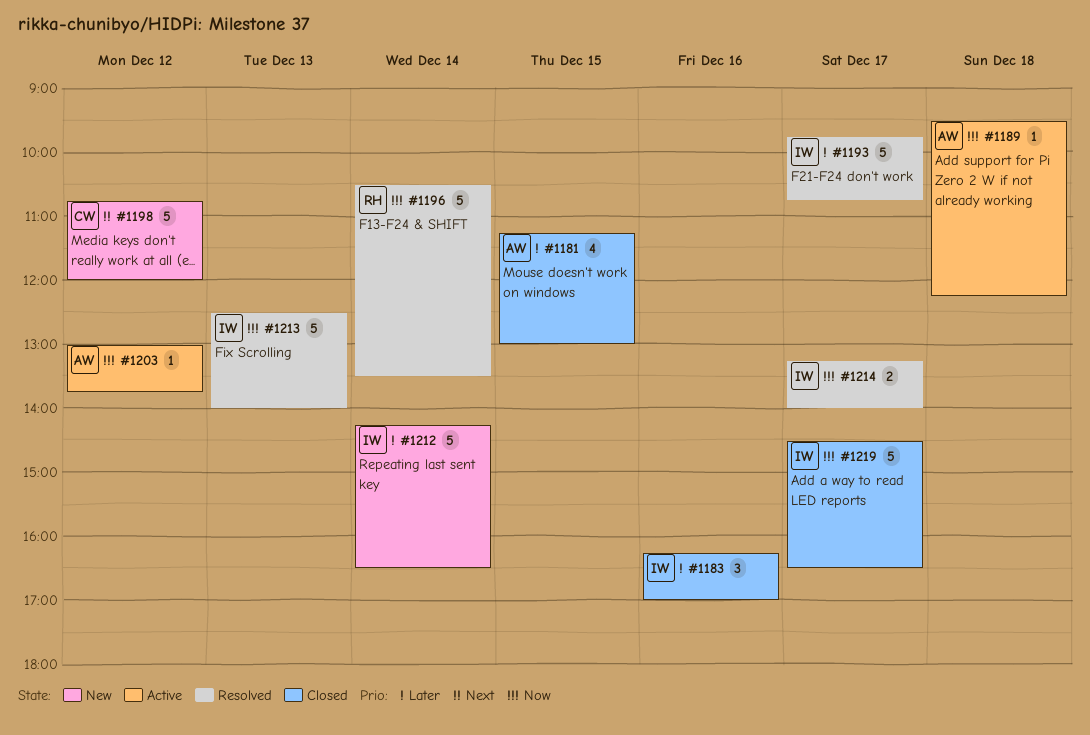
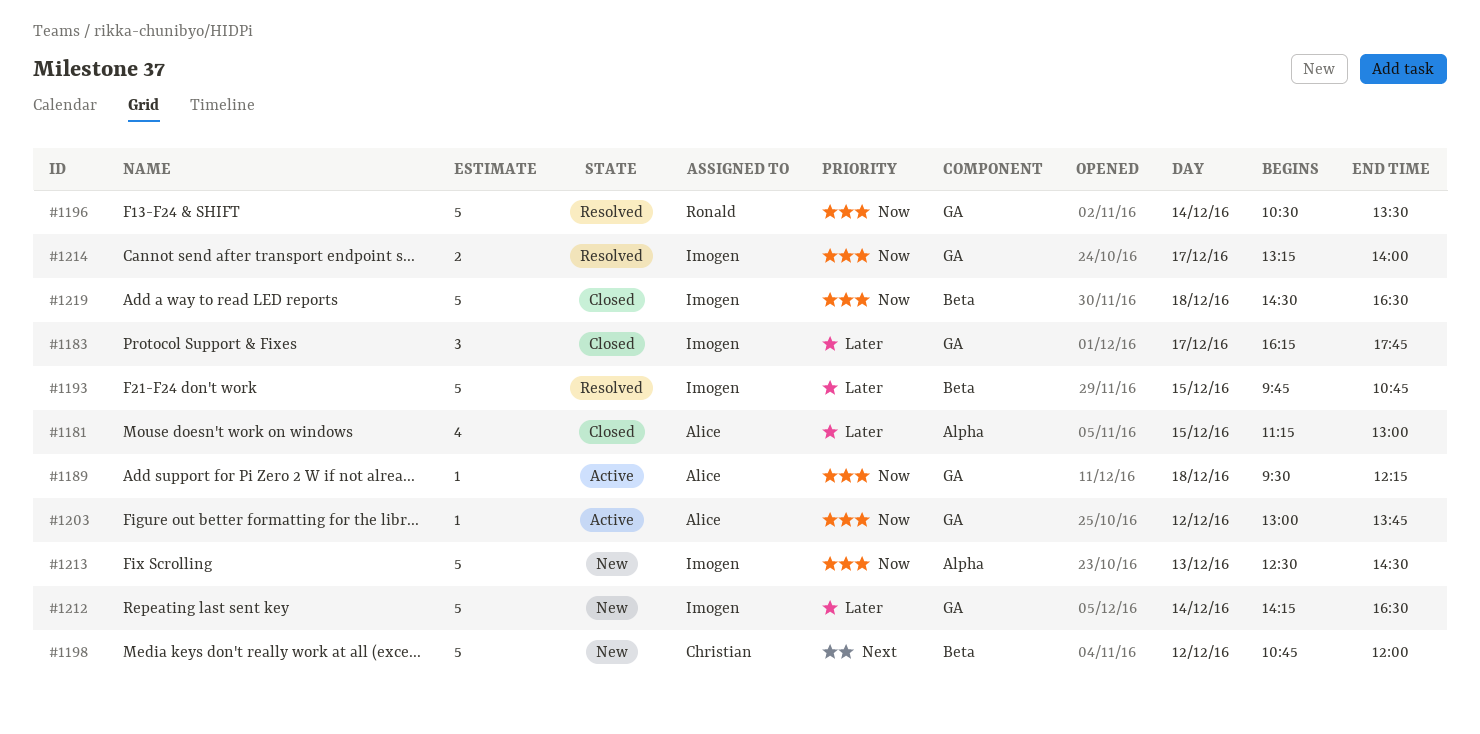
#1183, day: Dec 16 -> Dec 17
#1183, ends: 17:00 -> 17:45
#1193, day: Dec 17 -> Dec 15
#1213, status: Resolved -> New
#1213, ends: 14:00 -> 14:30
#1219, day: Dec 17 -> Dec 18

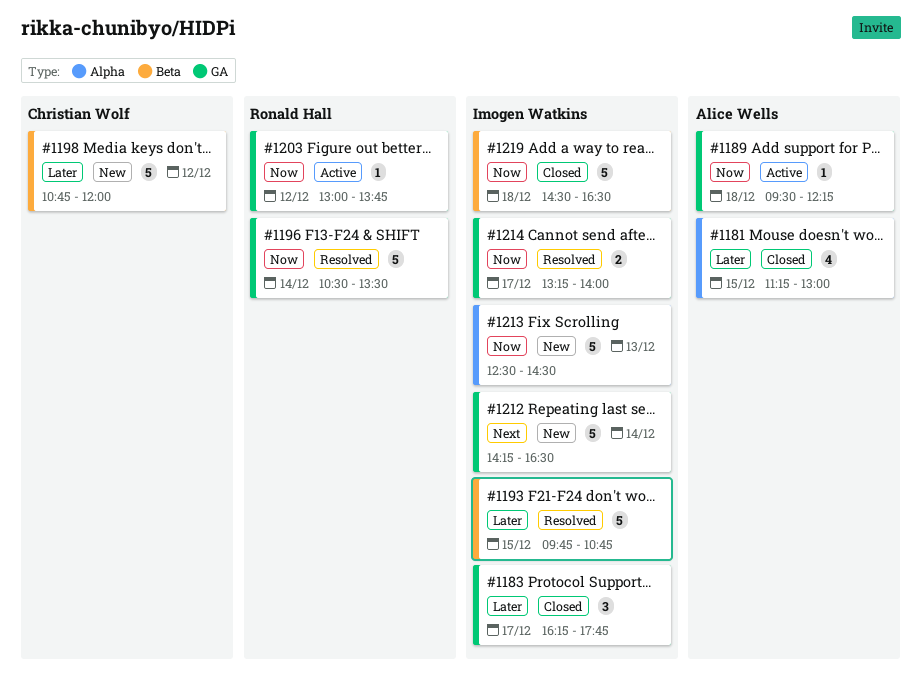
#1198, priority: Next -> Later
#1203, owner: Alice Wells -> Ronald Hall
#1212, priority: Later -> Next

